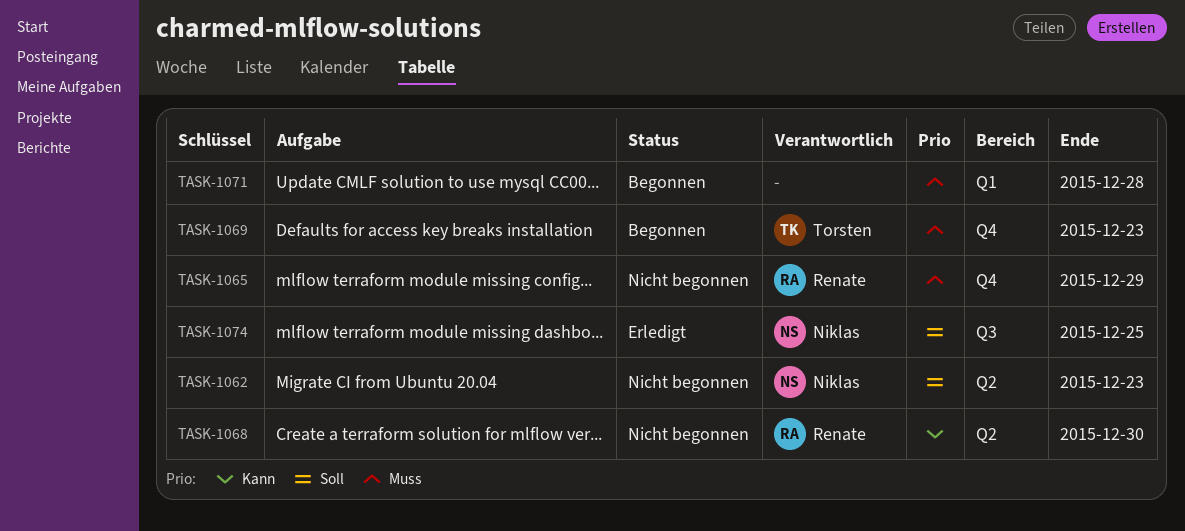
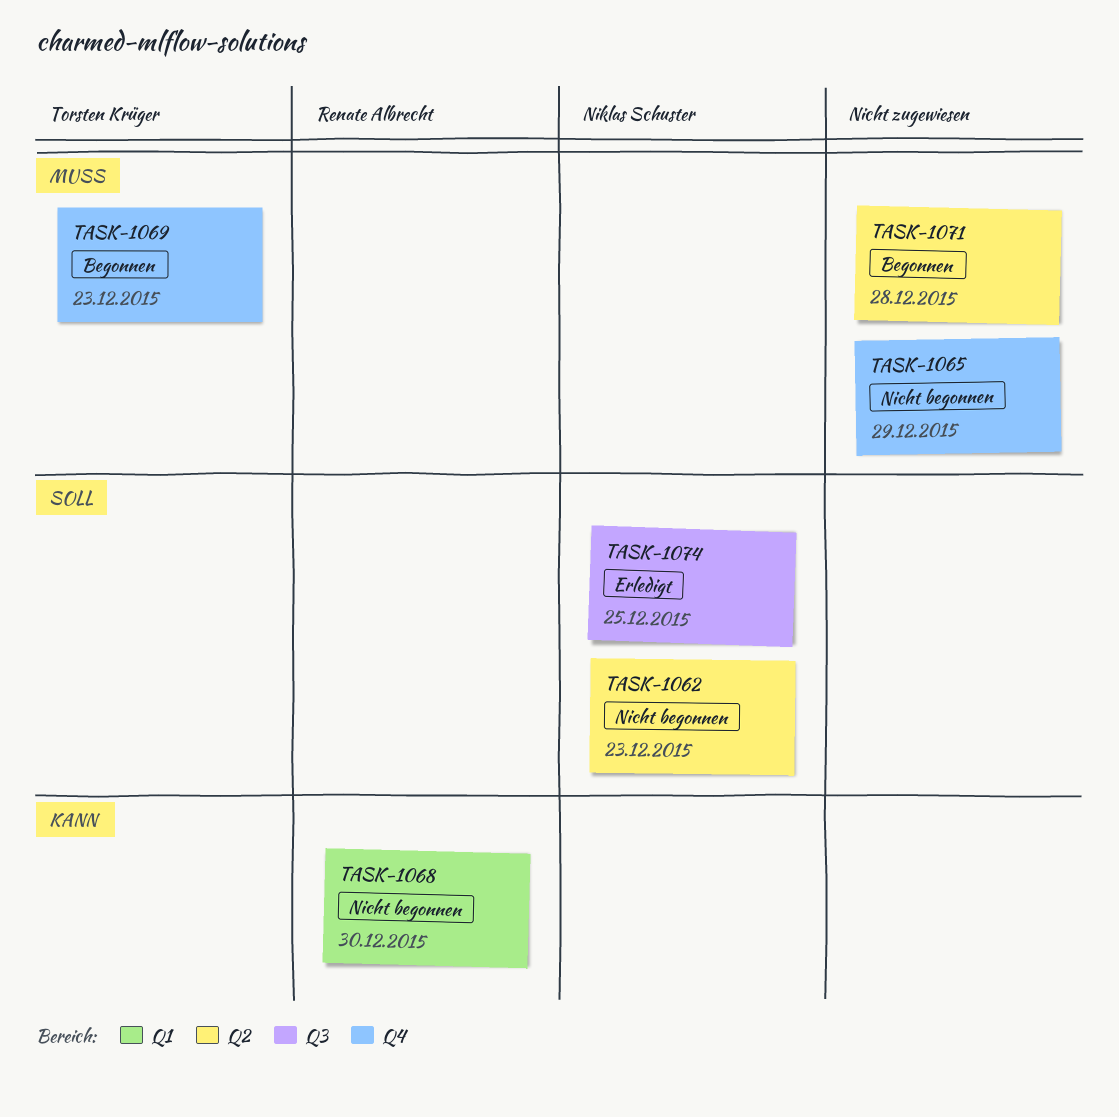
TASK-1065, owner: Renate Albrecht -> none
TASK-1068, label: Q2 -> Q1
TASK-1071, label: Q1 -> Q2

